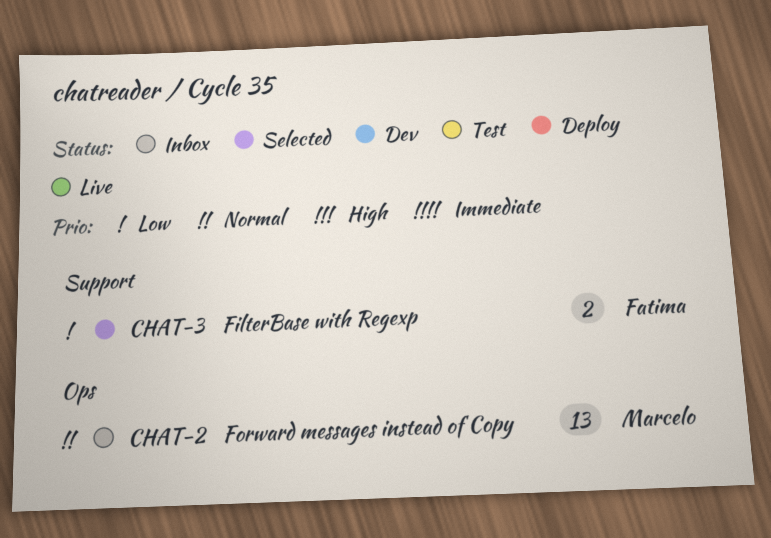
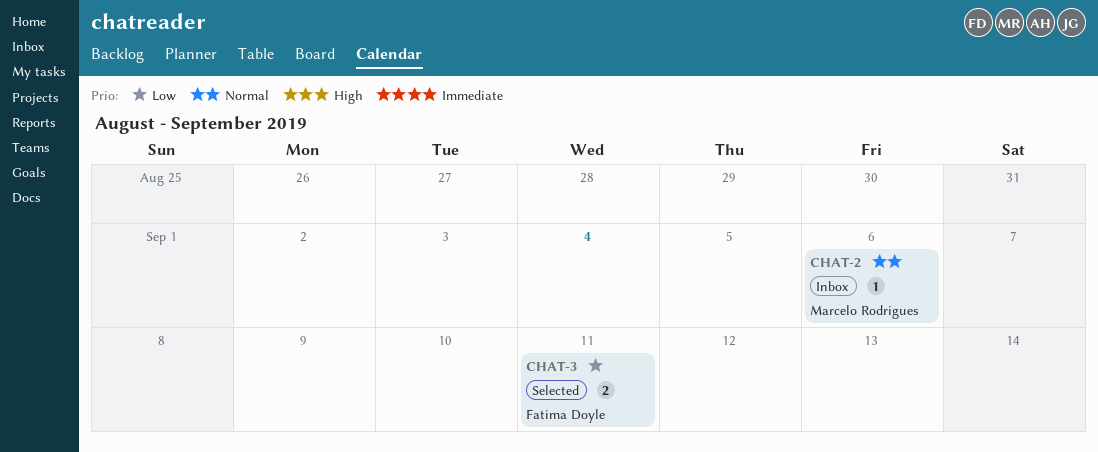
CHAT-2, estimate: 13 -> 1

